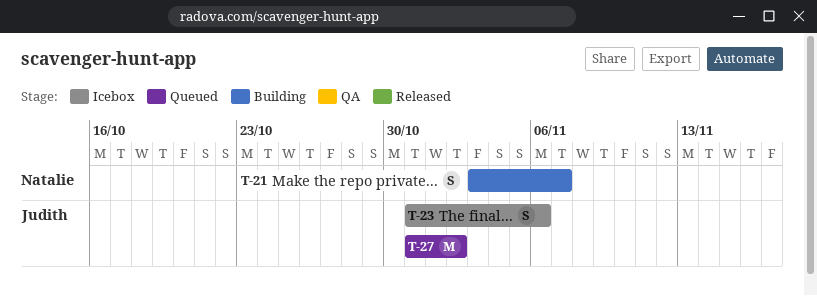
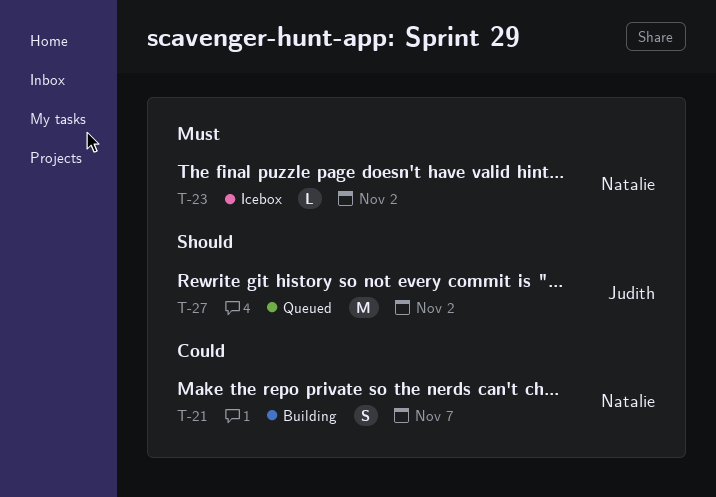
T-23, owner: Judith -> Natalie
T-23, estimate: S -> L
T-23, due: Nov 6 -> Nov 2

